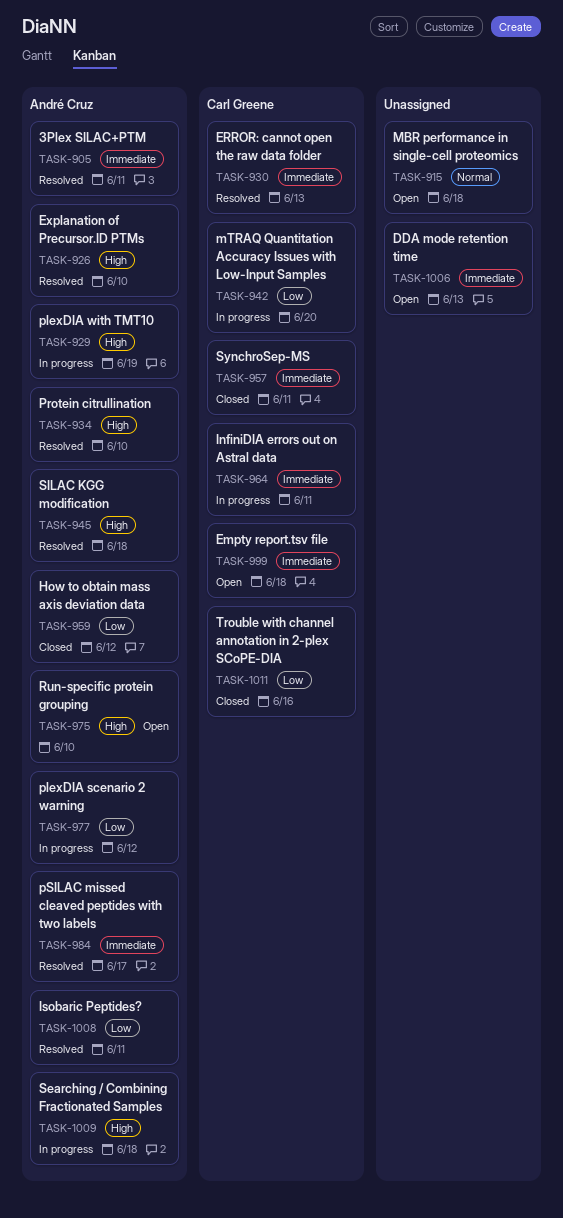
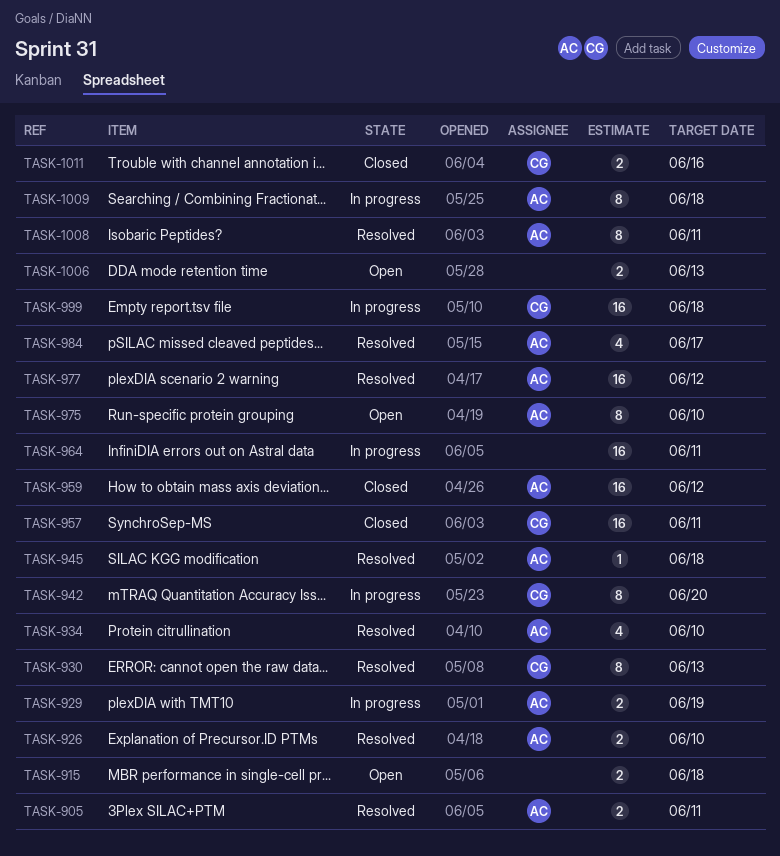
TASK-964, owner: Carl Greene -> none
TASK-977, status: In progress -> Resolved
TASK-999, status: Open -> In progress

